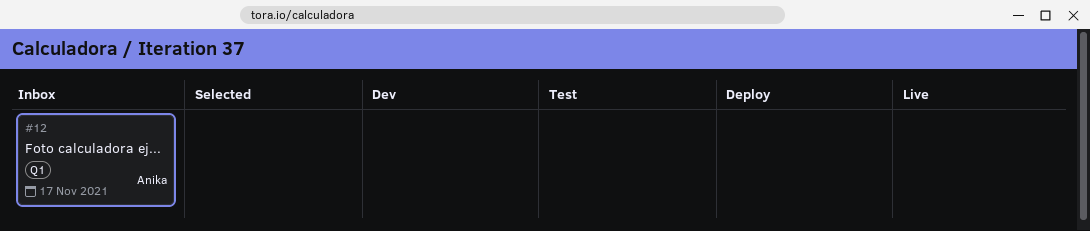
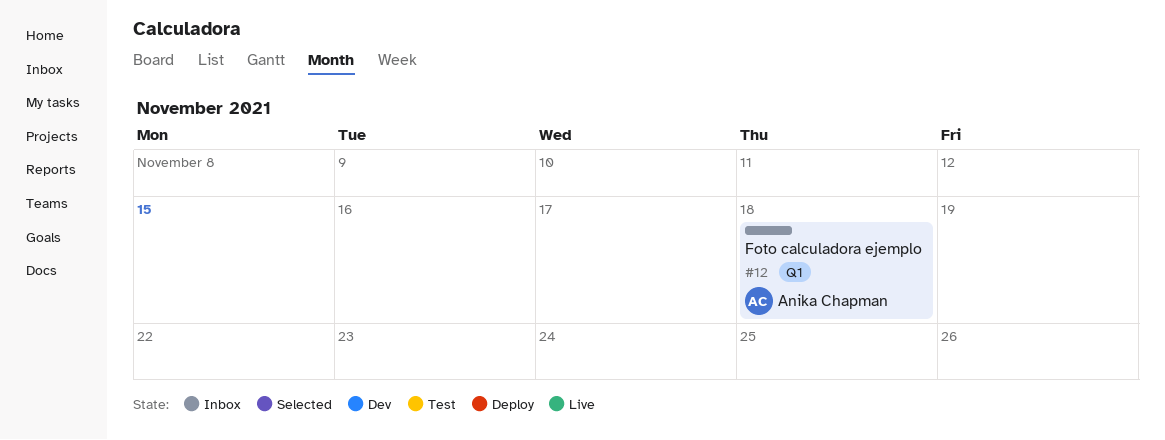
#12, due: Nov 17 -> Nov 18

